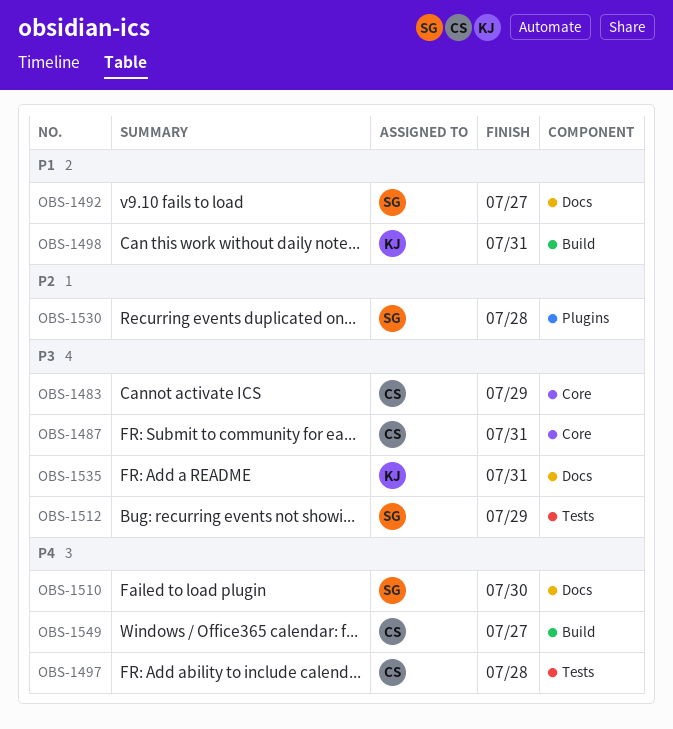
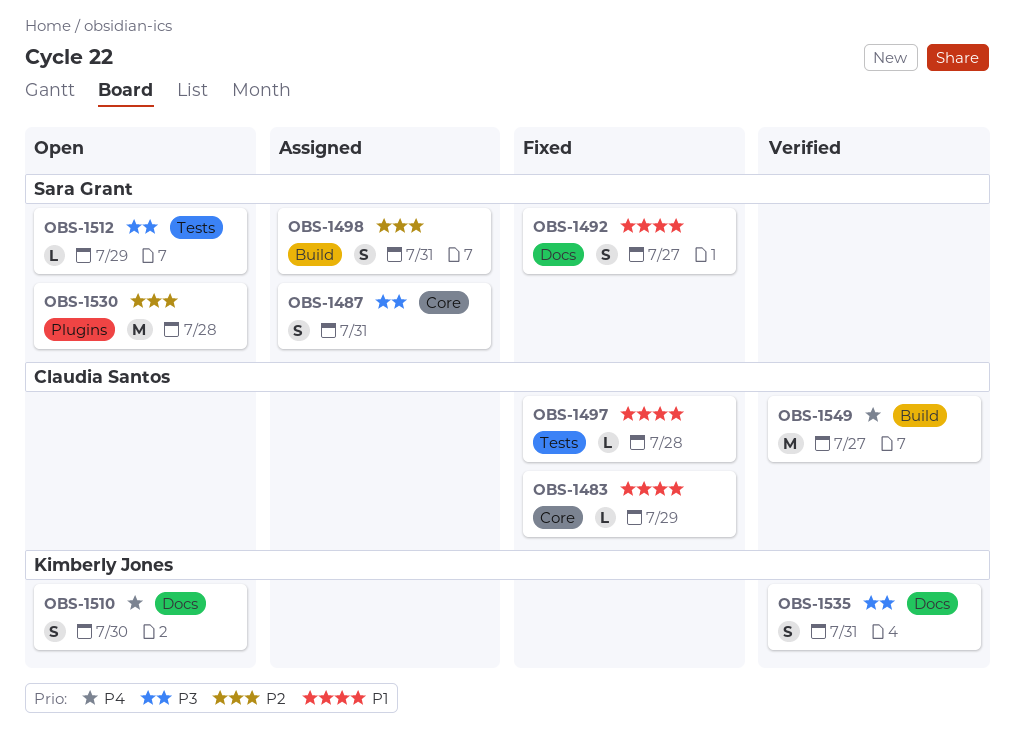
OBS-1483, priority: P3 -> P1
OBS-1487, owner: Claudia Santos -> Sara Grant
OBS-1497, priority: P4 -> P1
OBS-1498, owner: Kimberly Jones -> Sara Grant
OBS-1498, priority: P1 -> P2
OBS-1510, owner: Sara Grant -> Kimberly Jones

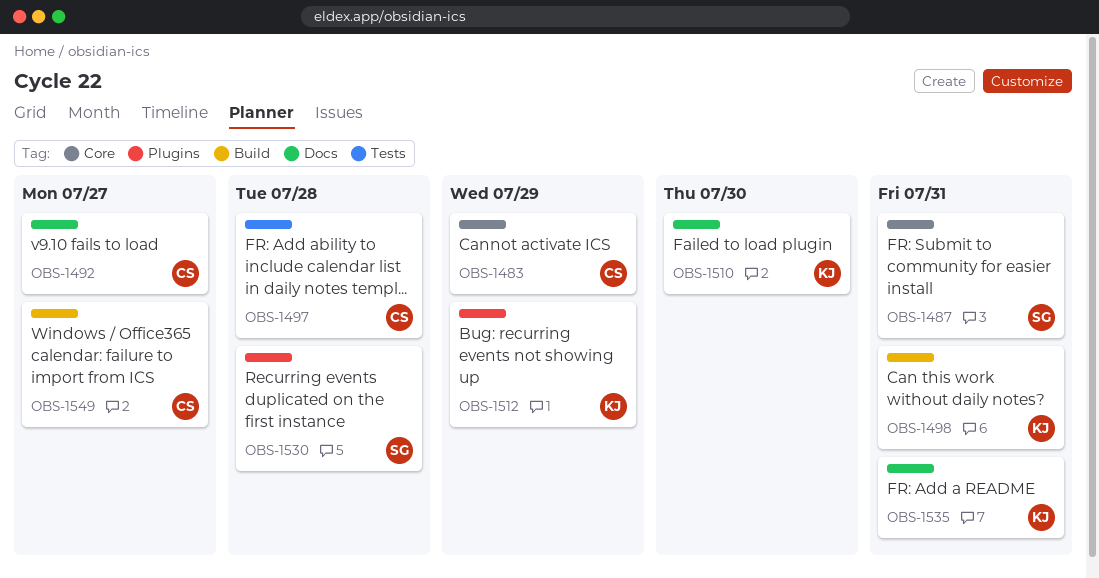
OBS-1492, owner: Sara Grant -> Claudia Santos
OBS-1498, owner: Sara Grant -> Kimberly Jones
OBS-1512, owner: Sara Grant -> Kimberly Jones
OBS-1512, label: Tests -> Plugins

